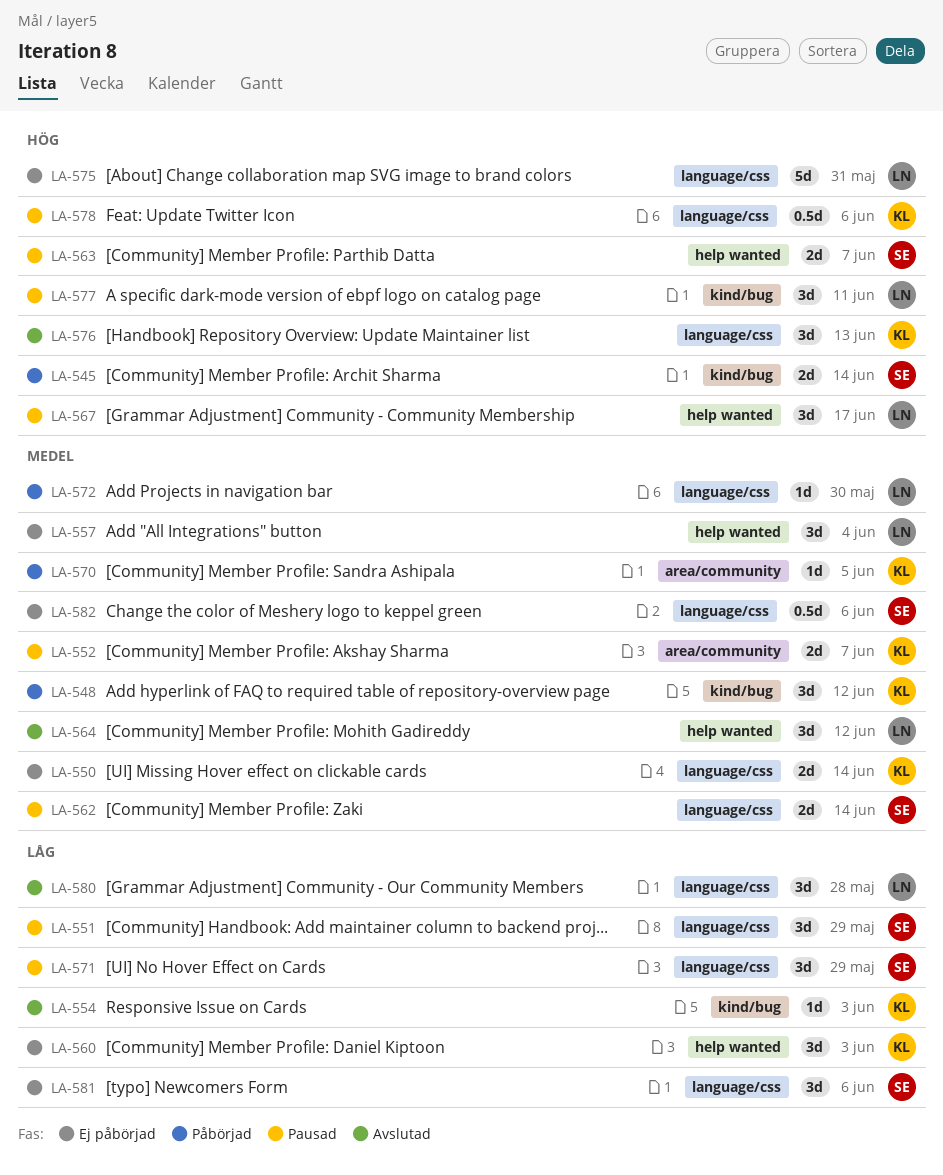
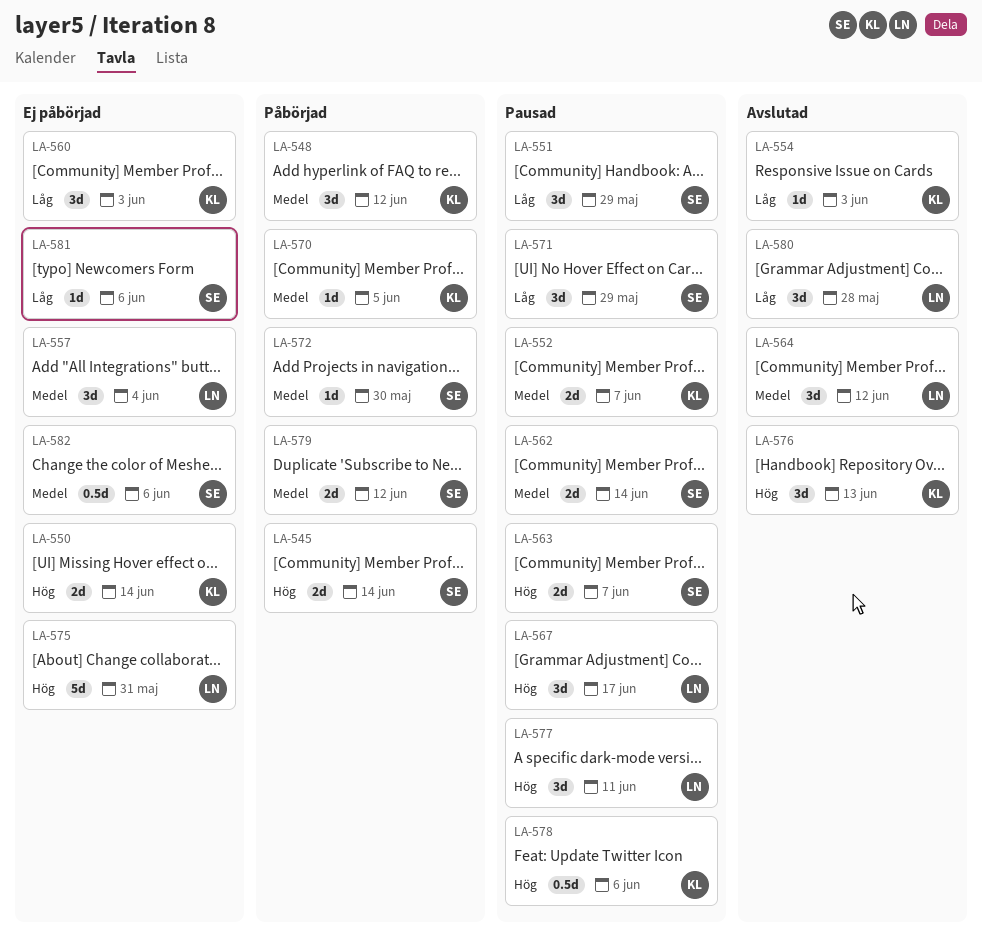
LA-550, priority: Medel -> Hög
LA-572, owner: LN -> SE
LA-579: none -> present
LA-581, estimate: 3d -> 1d

